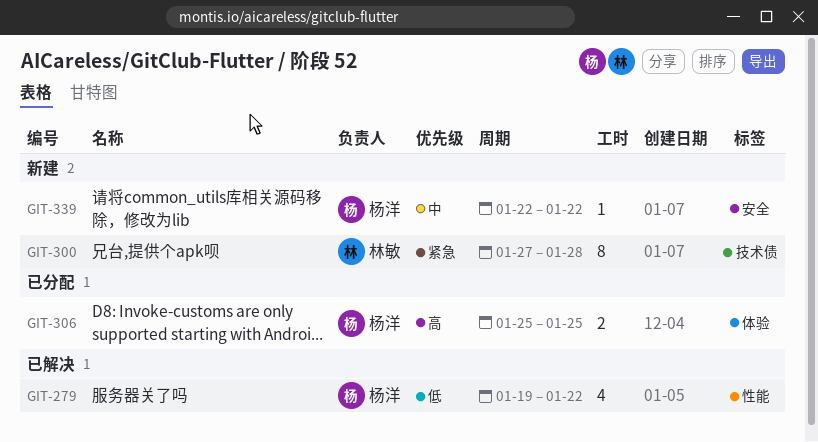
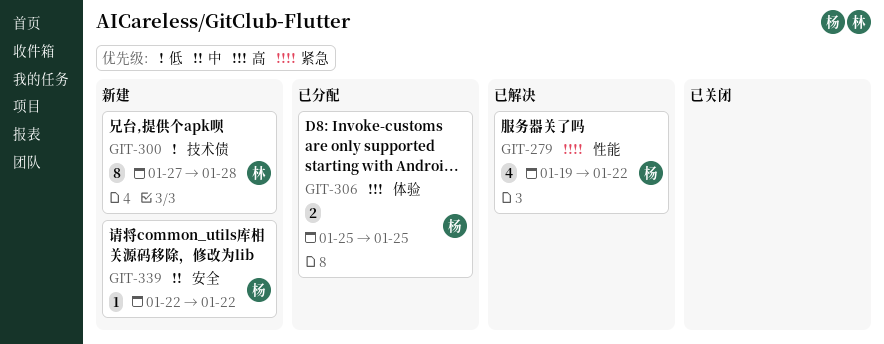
GIT-279, priority: 低 -> 紧急
GIT-300, priority: 紧急 -> 低

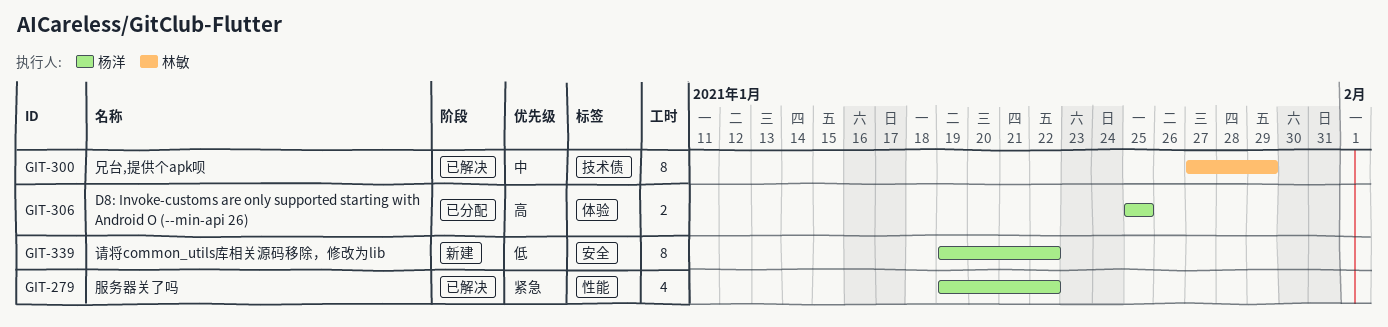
GIT-300, status: 新建 -> 已解决
GIT-300, priority: 低 -> 中
GIT-300, due: Jan 28 -> Jan 29
GIT-339, priority: 中 -> 低
GIT-339, estimate: 1 -> 8
GIT-339, start: Jan 22 -> Jan 19

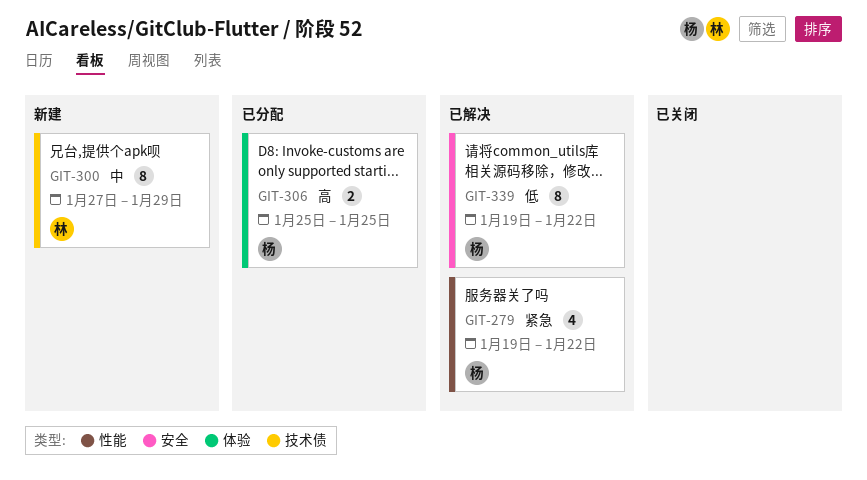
GIT-300, status: 已解决 -> 新建
GIT-339, status: 新建 -> 已解决

